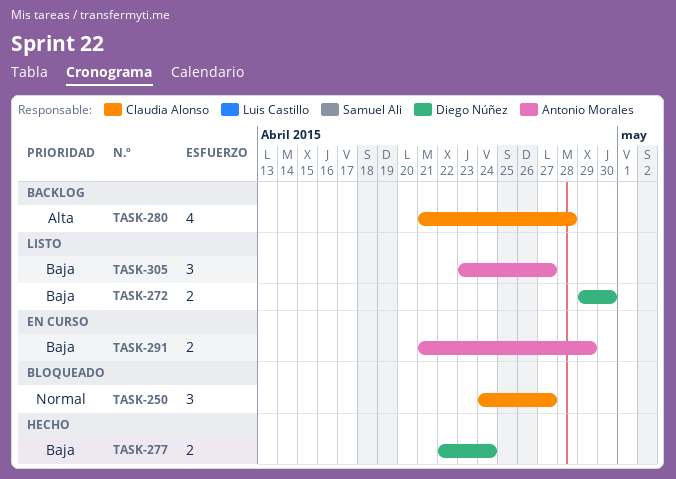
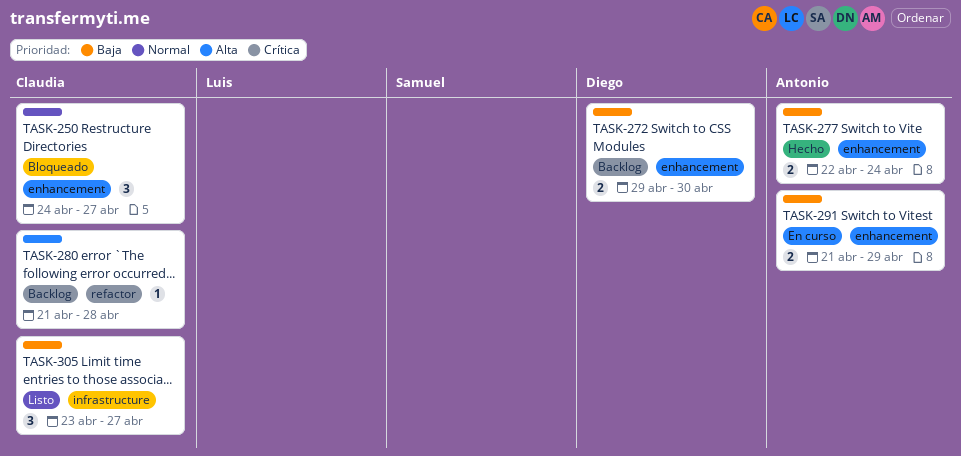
TASK-272, status: Listo -> Backlog
TASK-277, owner: Diego Núñez -> Antonio Morales
TASK-280, estimate: 4 -> 1
TASK-305, owner: Antonio Morales -> Claudia Alonso

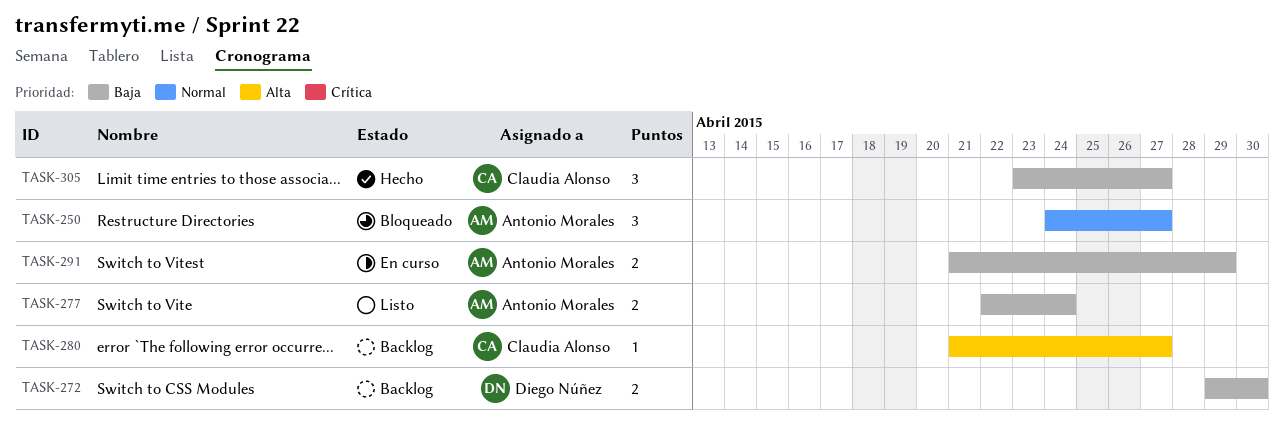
TASK-250, owner: Claudia Alonso -> Antonio Morales
TASK-277, status: Hecho -> Listo
TASK-280, due: Apr 28 -> Apr 27
TASK-305, status: Listo -> Hecho

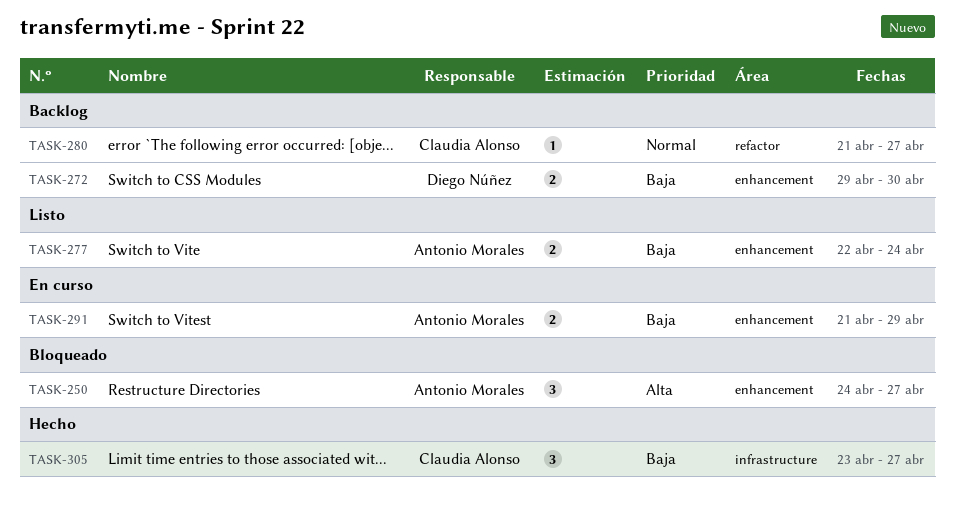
TASK-250, priority: Normal -> Alta
TASK-280, priority: Alta -> Normal

